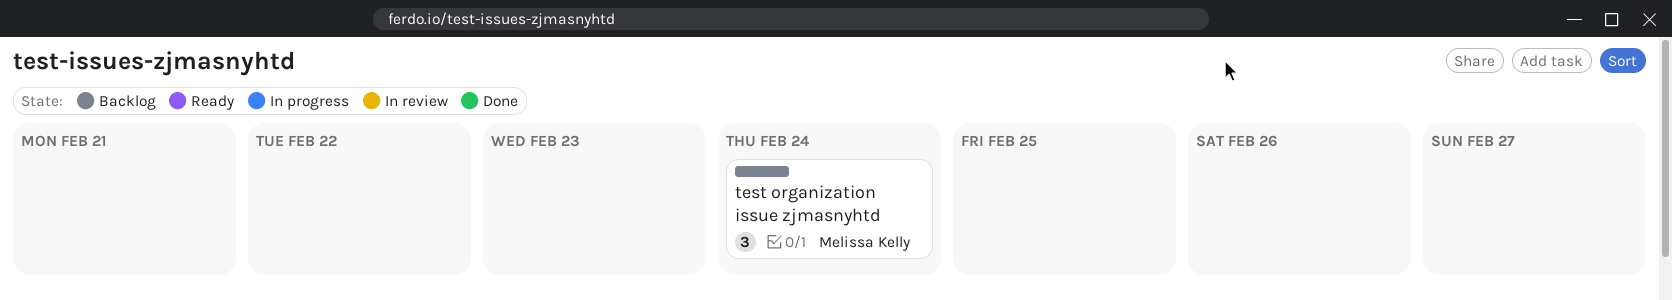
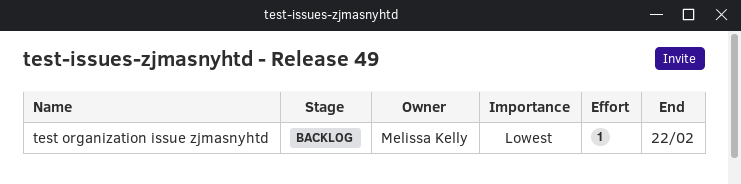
test organization issue zjmasnyhtd, estimate: 3 -> 1
test organization issue zjmasnyhtd, due: Feb 24 -> Feb 22

